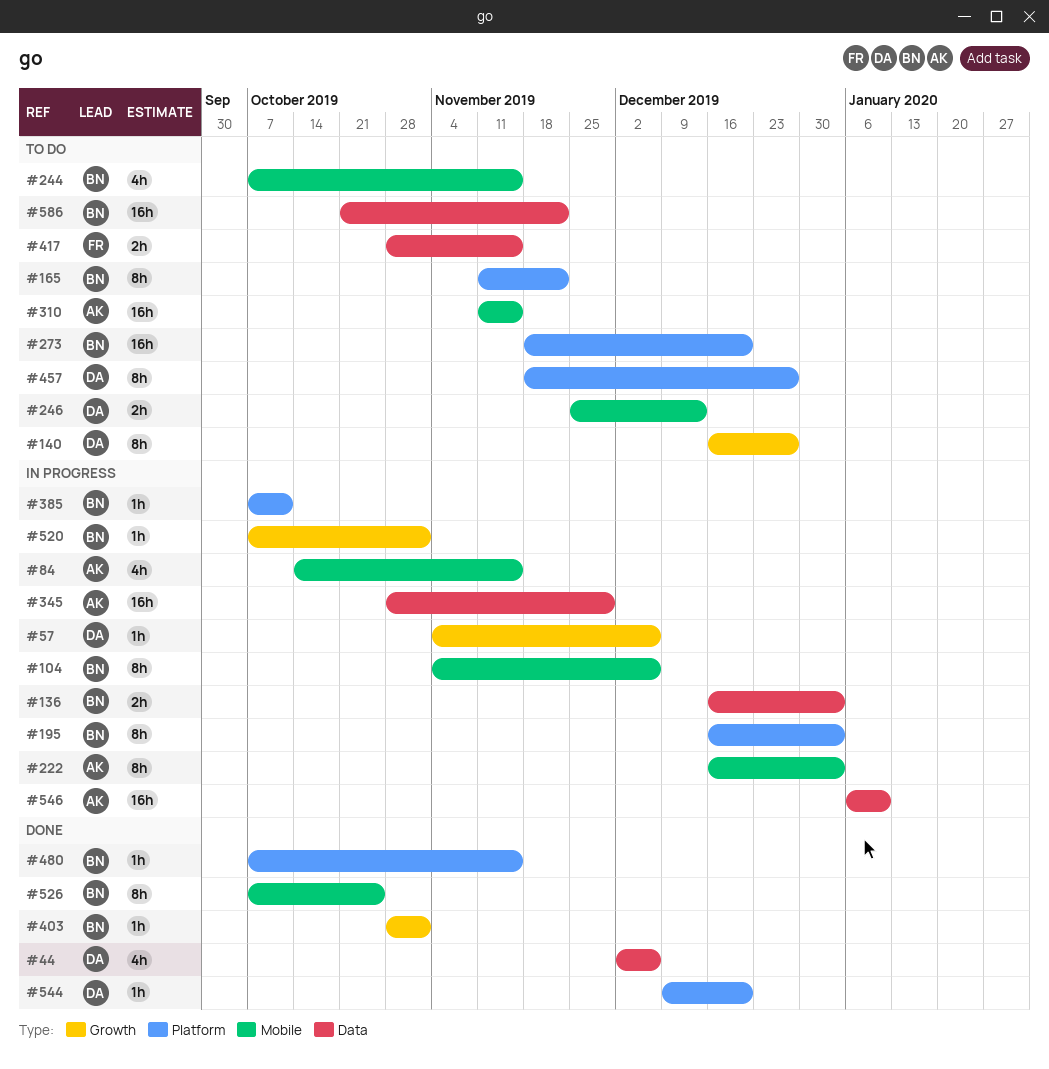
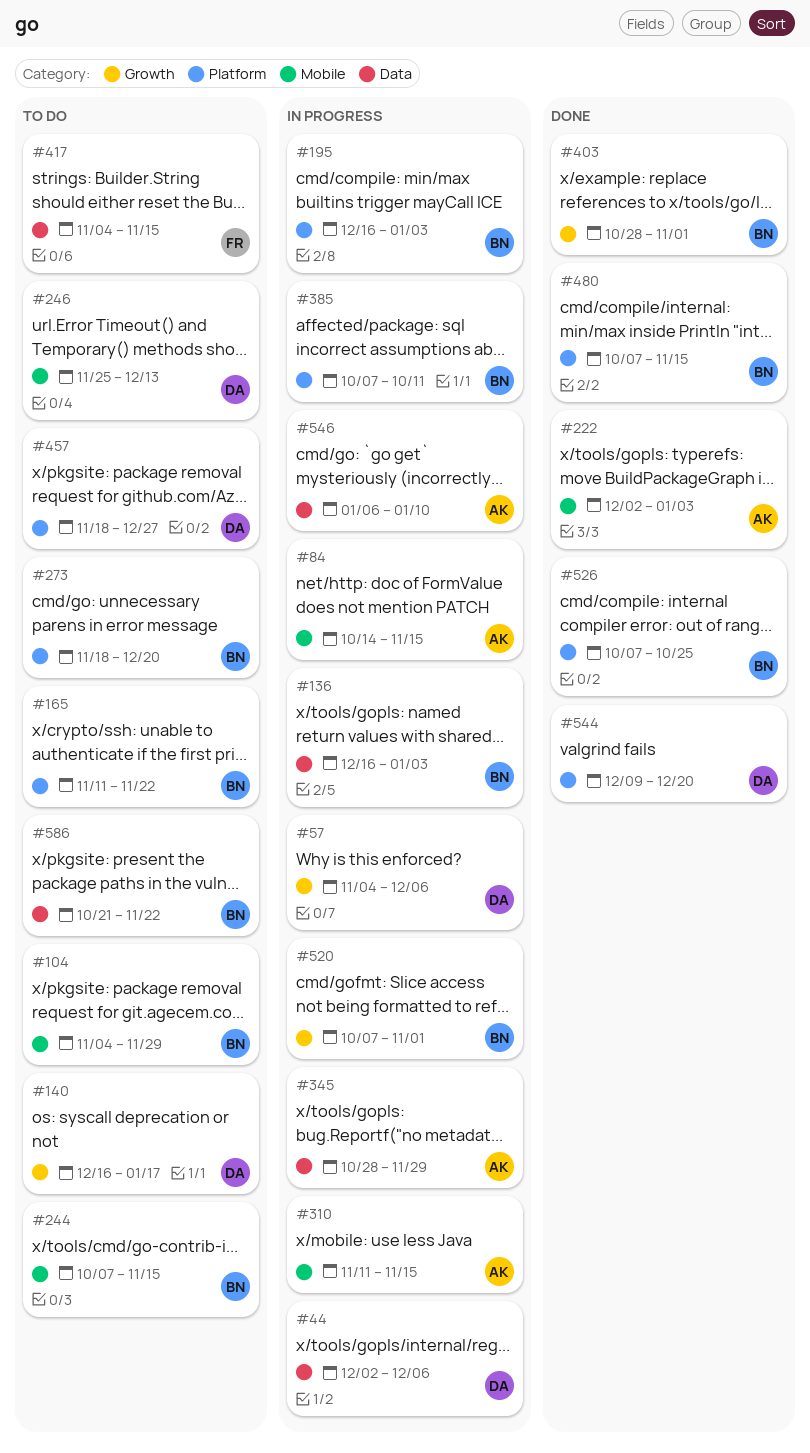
#44, status: Done -> In progress
#104, status: In progress -> To do
#104, due: Dec 6 -> Nov 29
#140, due: Dec 27 -> Jan 17
#222, status: In progress -> Done
#222, start: Dec 16 -> Dec 2
#310, status: To do -> In progress
#417, start: Oct 28 -> Nov 4
#526, label: Mobile -> Platform

